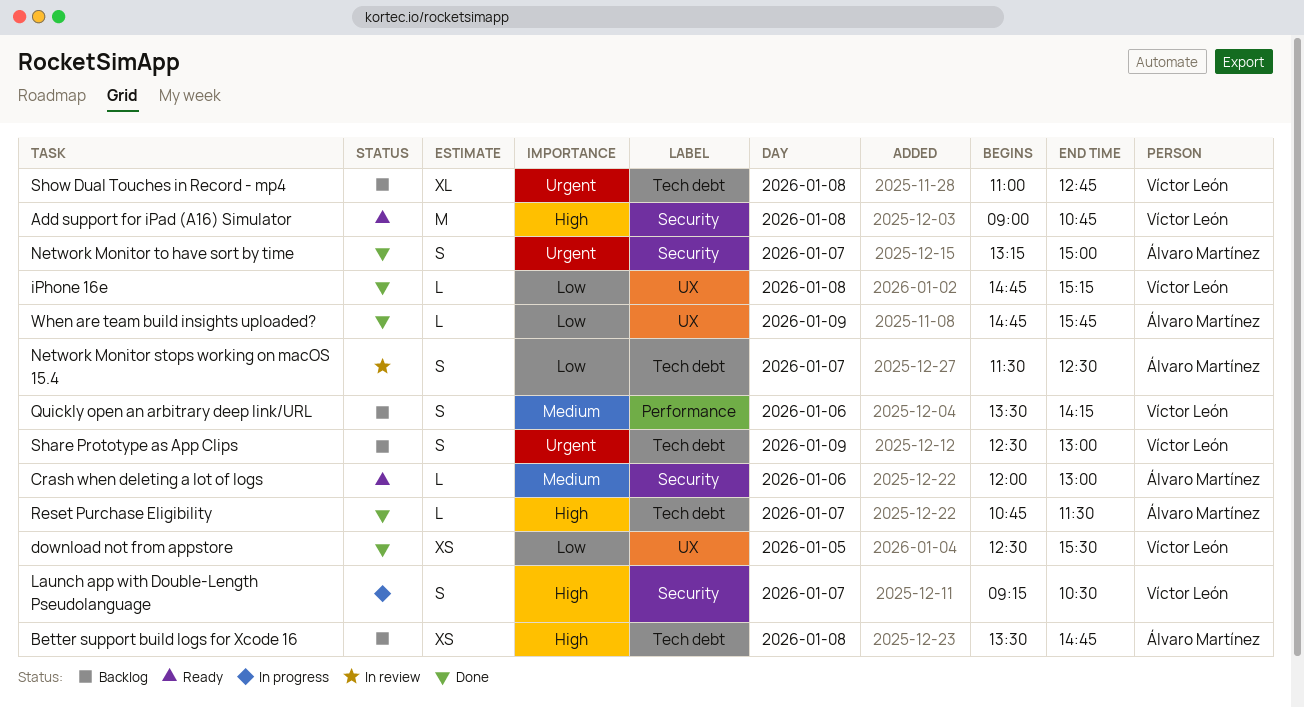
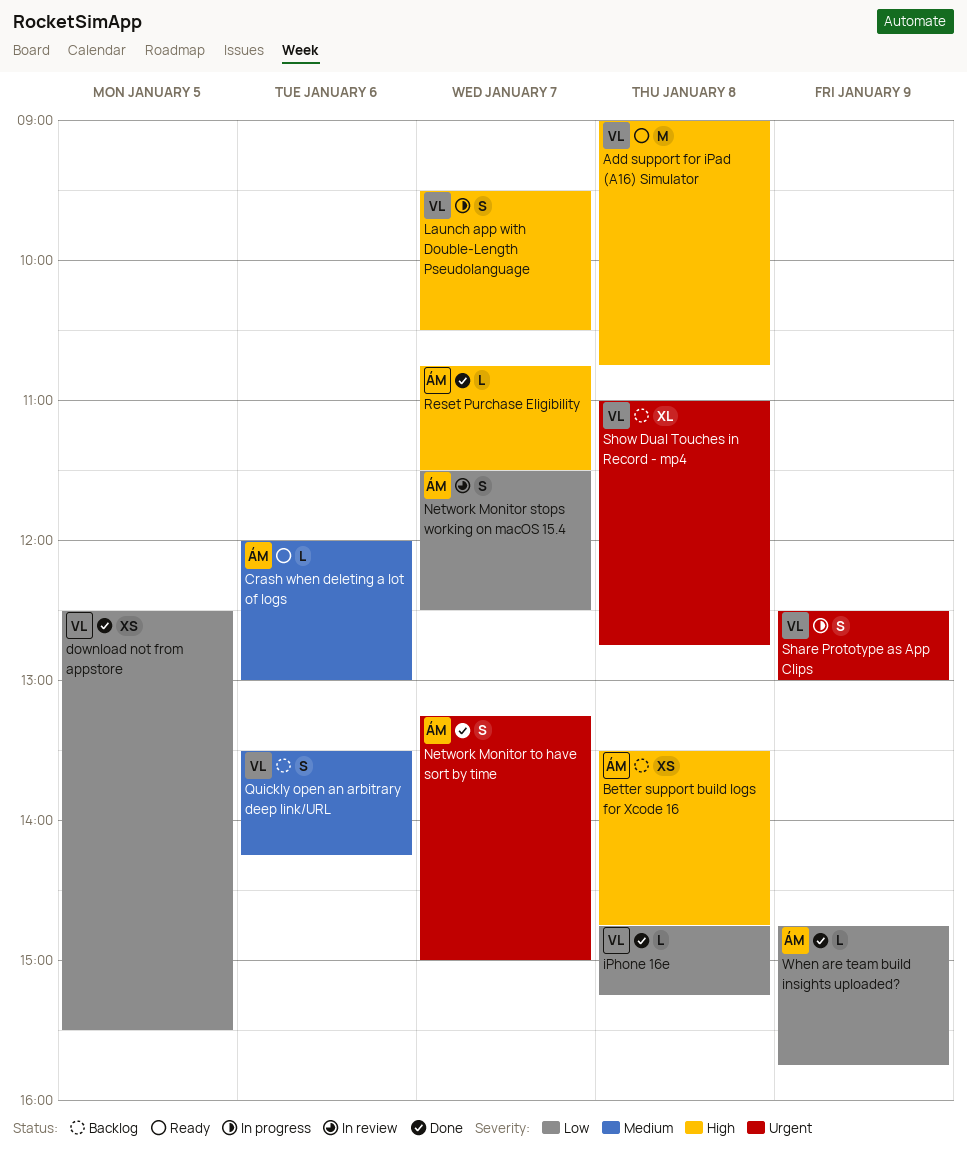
Launch app with Double-Length Pseudolanguage, begins: 09:15 -> 09:30
Share Prototype as App Clips, status: Backlog -> In progress

